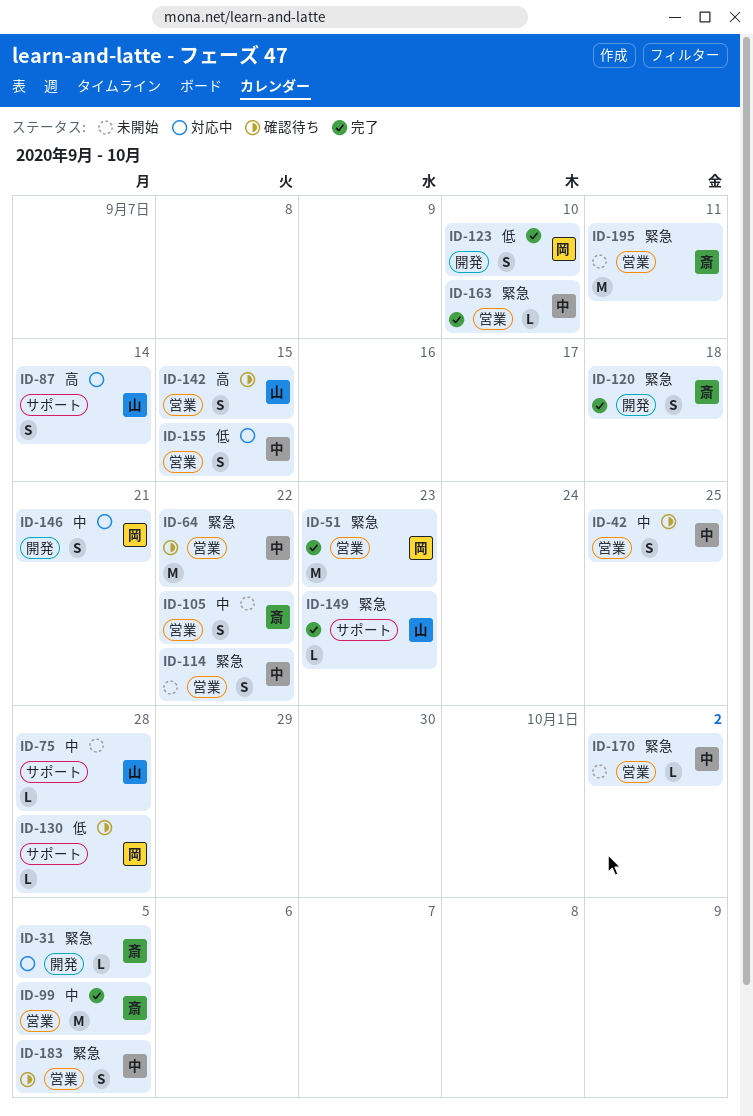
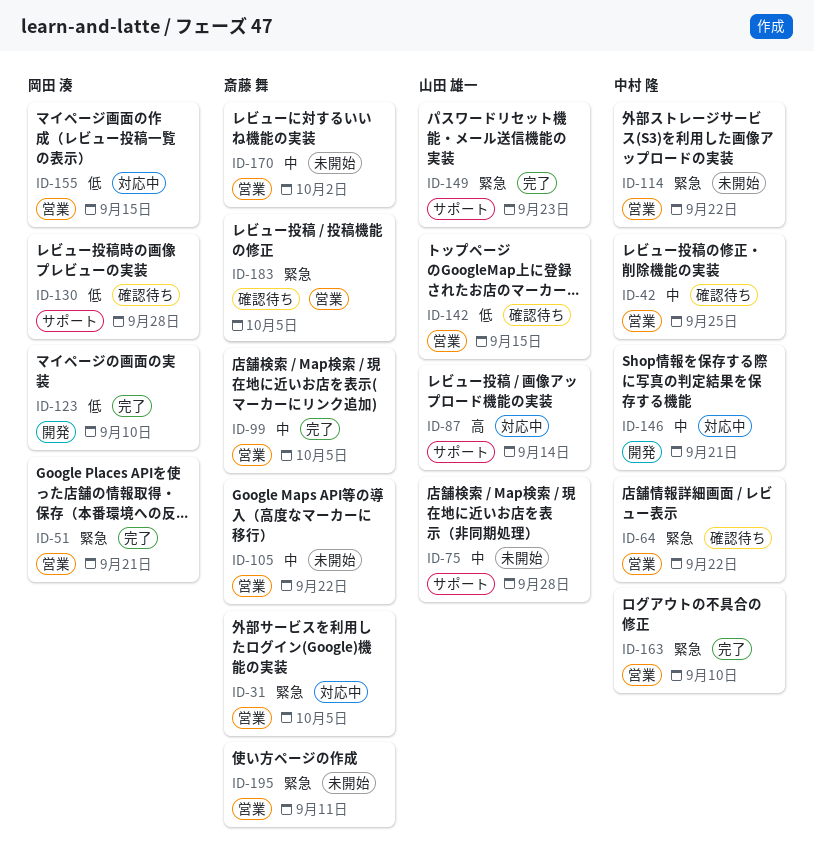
ID-31, label: 開発 -> 営業
ID-51, due: Sep 23 -> Sep 21
ID-120: present -> none
ID-142, priority: 高 -> 低
ID-146, owner: 岡田 湊 -> 中村 隆
ID-155, owner: 中村 隆 -> 岡田 湊
ID-170, owner: 中村 隆 -> 斎藤 舞
ID-170, priority: 緊急 -> 中
ID-183, owner: 中村 隆 -> 斎藤 舞

